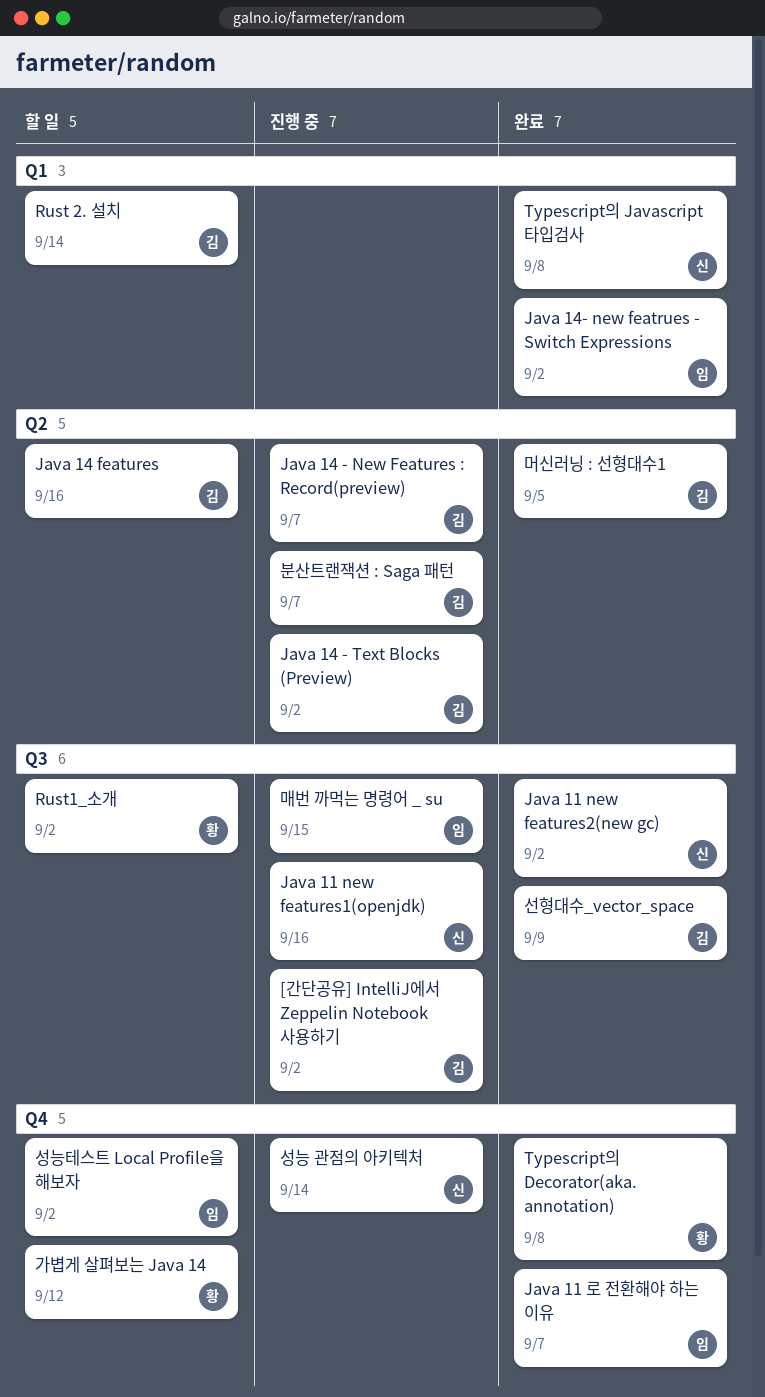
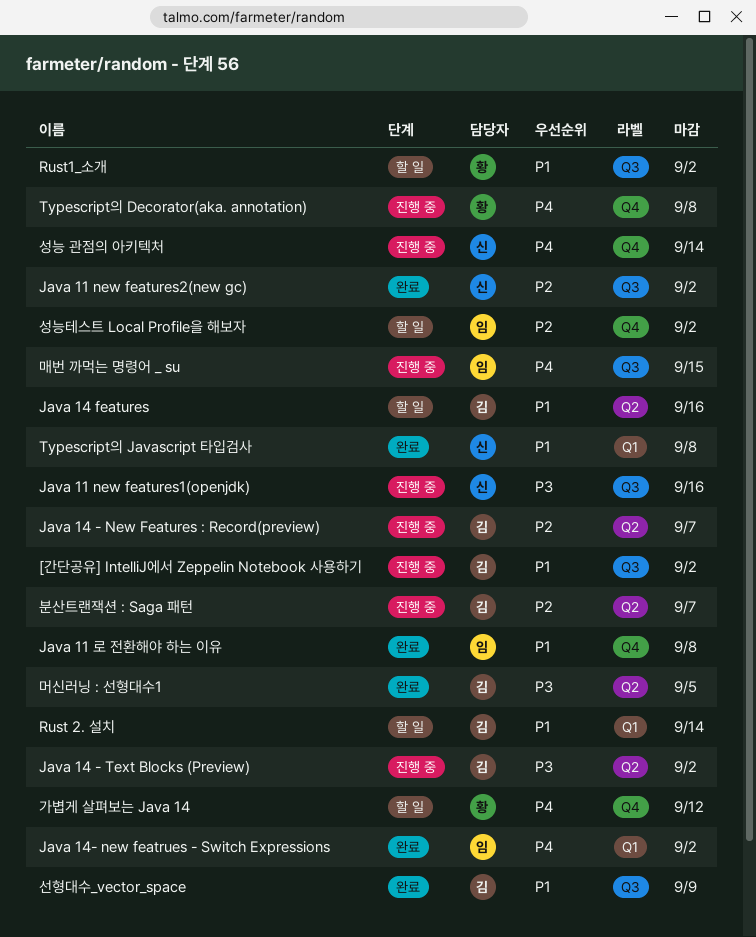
Java 11 로 전환해야 하는 이유, due: Sep 7 -> Sep 8
Typescript의 Decorator(aka. annotation), status: 완료 -> 진행 중

